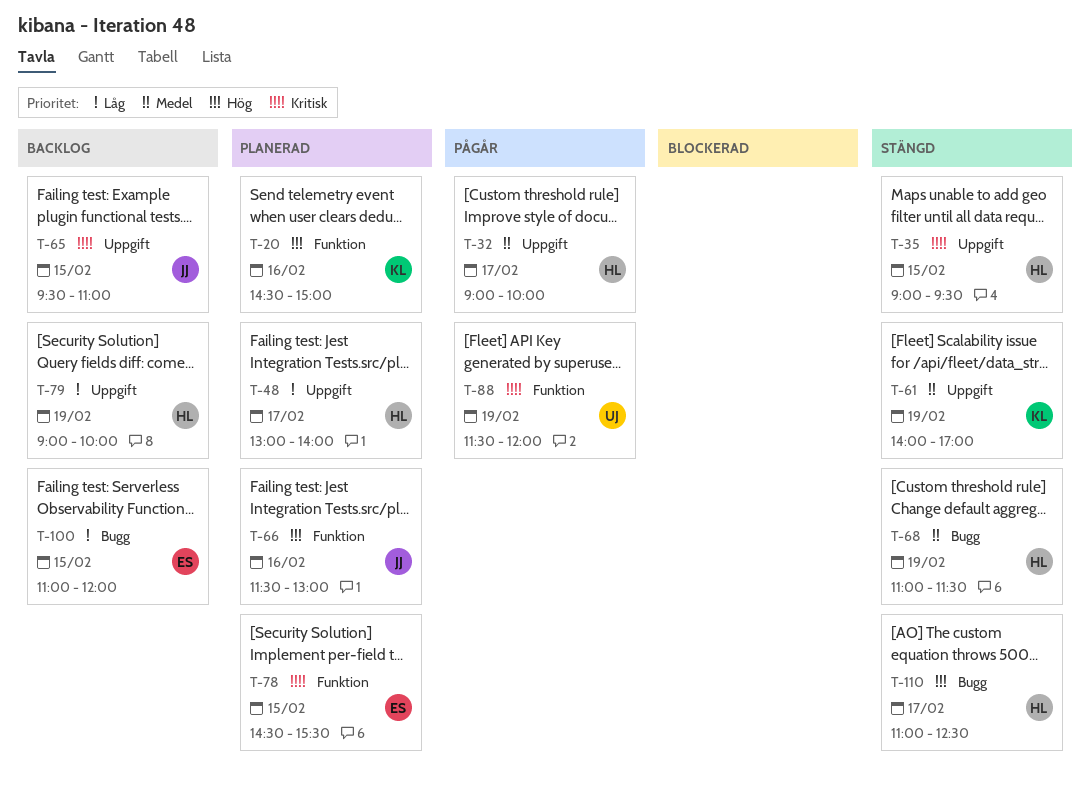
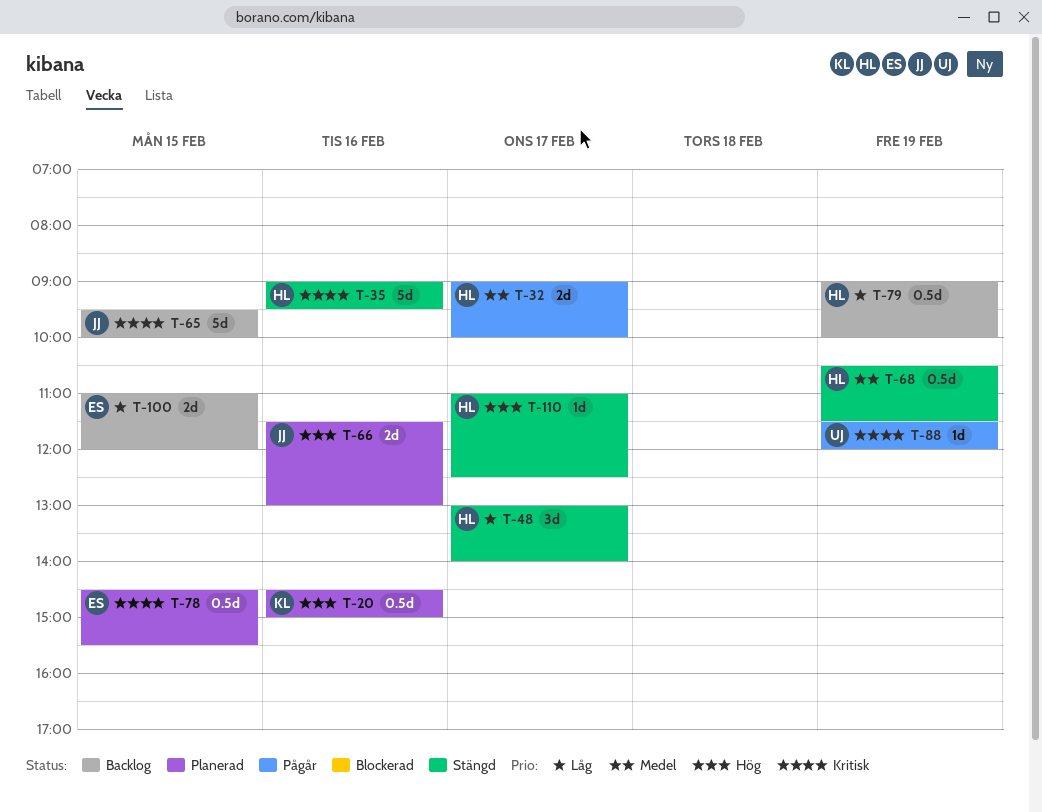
T-35, day: Feb 15 -> Feb 16
T-48, status: Planerad -> Stängd
T-61: present -> none
T-65, ends: 11:00 -> 10:00
T-68, begins: 11:00 -> 10:30

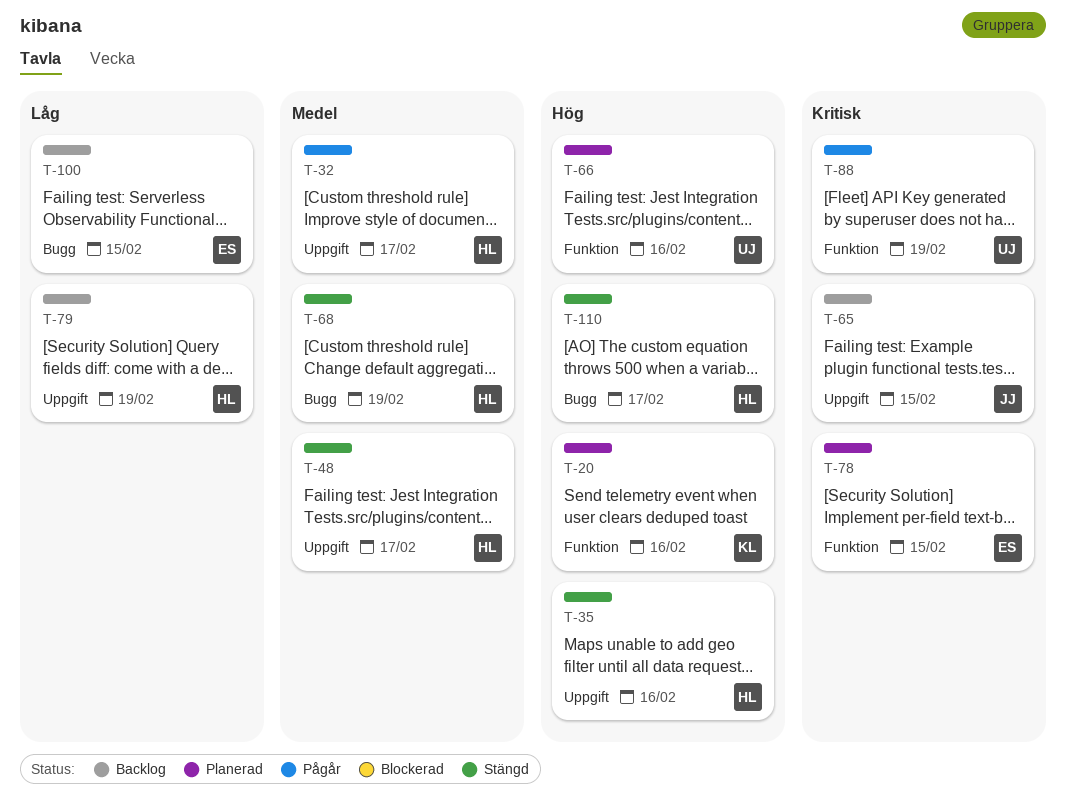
T-35, priority: Kritisk -> Hög
T-48, priority: Låg -> Medel
T-66, owner: JJ -> UJ

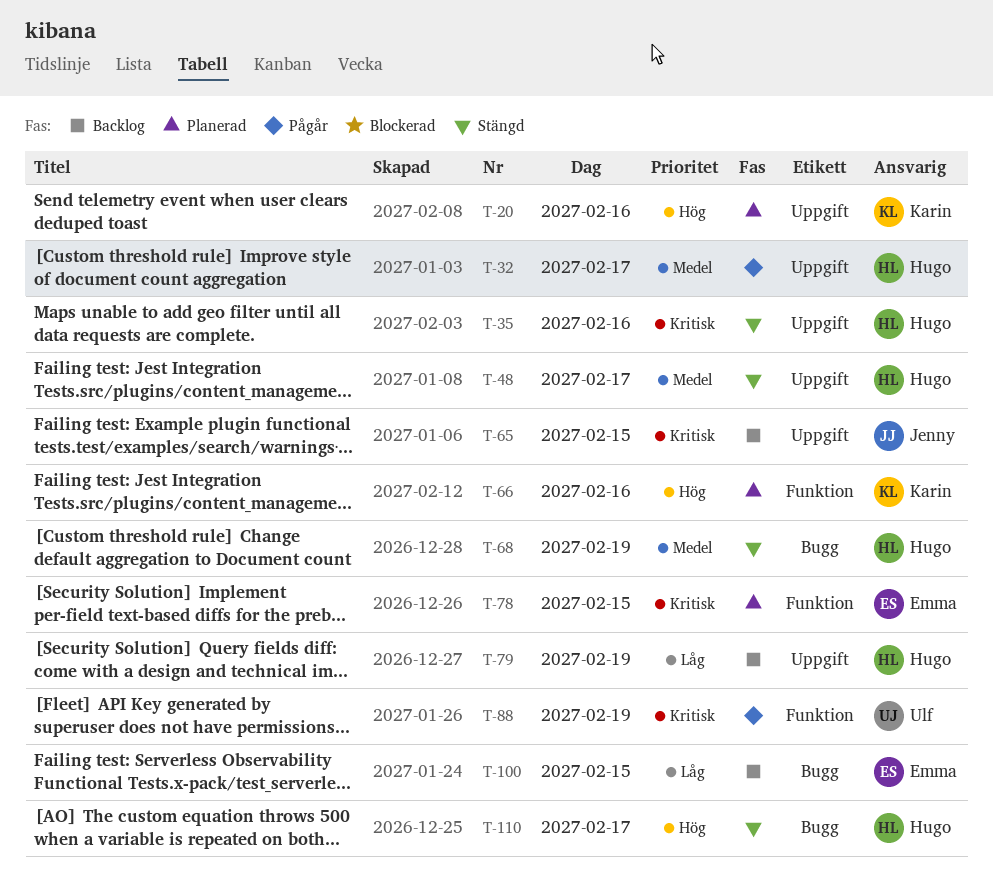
T-20, label: Funktion -> Uppgift
T-35, priority: Hög -> Kritisk
T-66, owner: Ulf -> Karin

